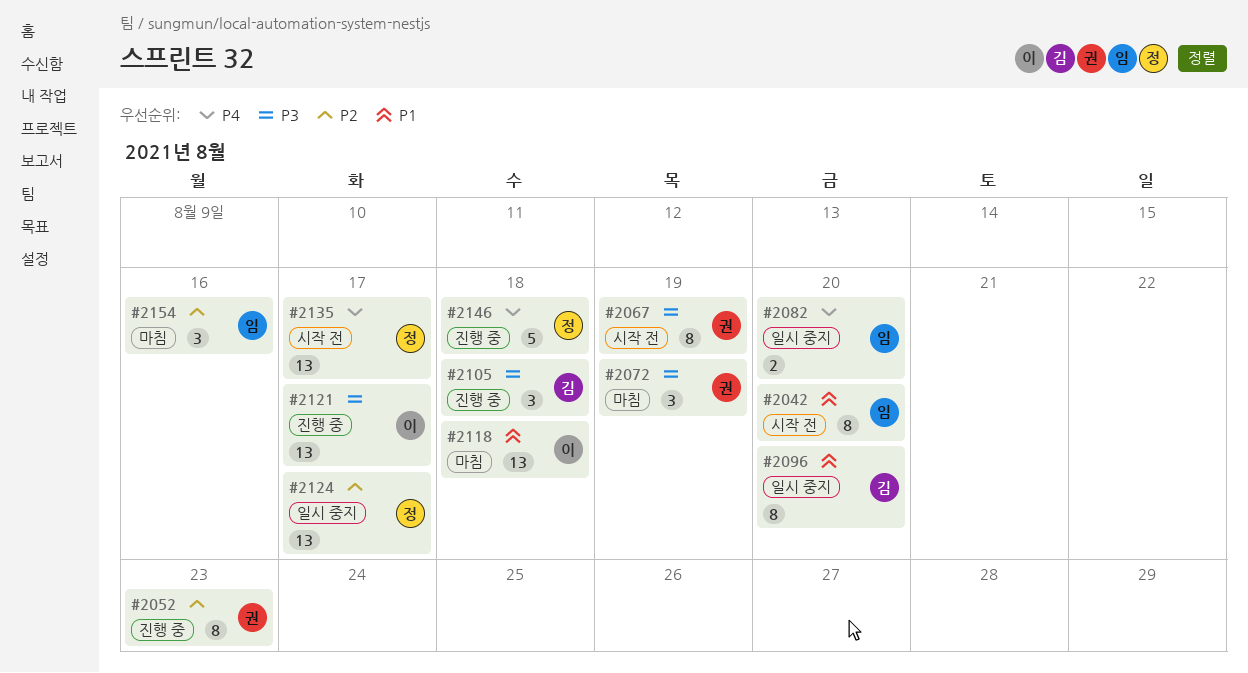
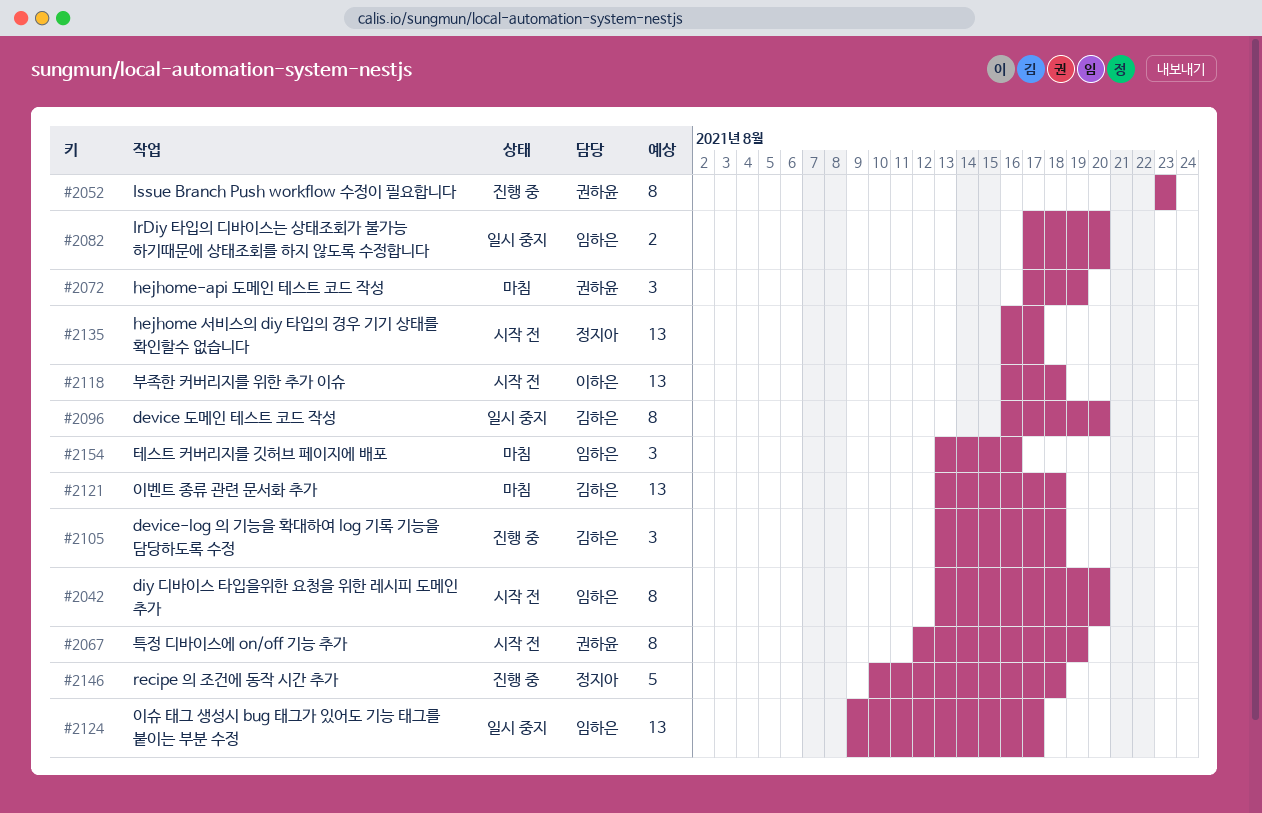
#2118, status: 마침 -> 시작 전
#2121, status: 진행 중 -> 마침
#2121, owner: 이하은 -> 김하은
#2121, due: Aug 17 -> Aug 18
#2124, owner: 정지아 -> 임하은

